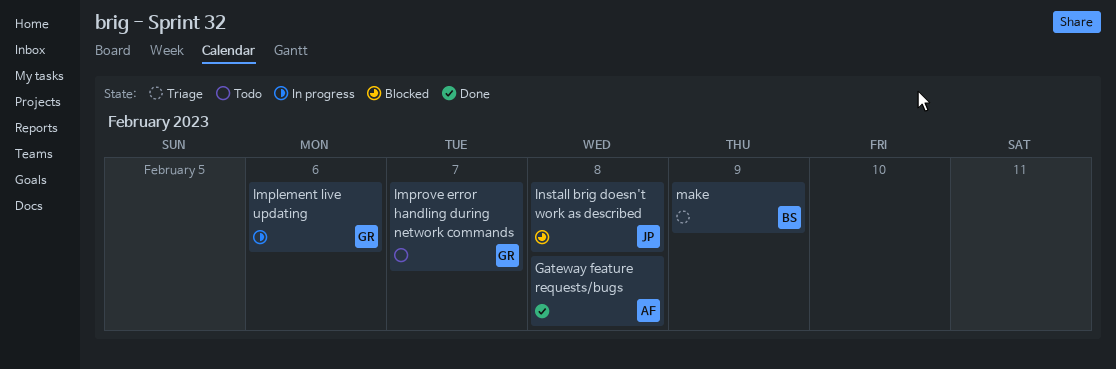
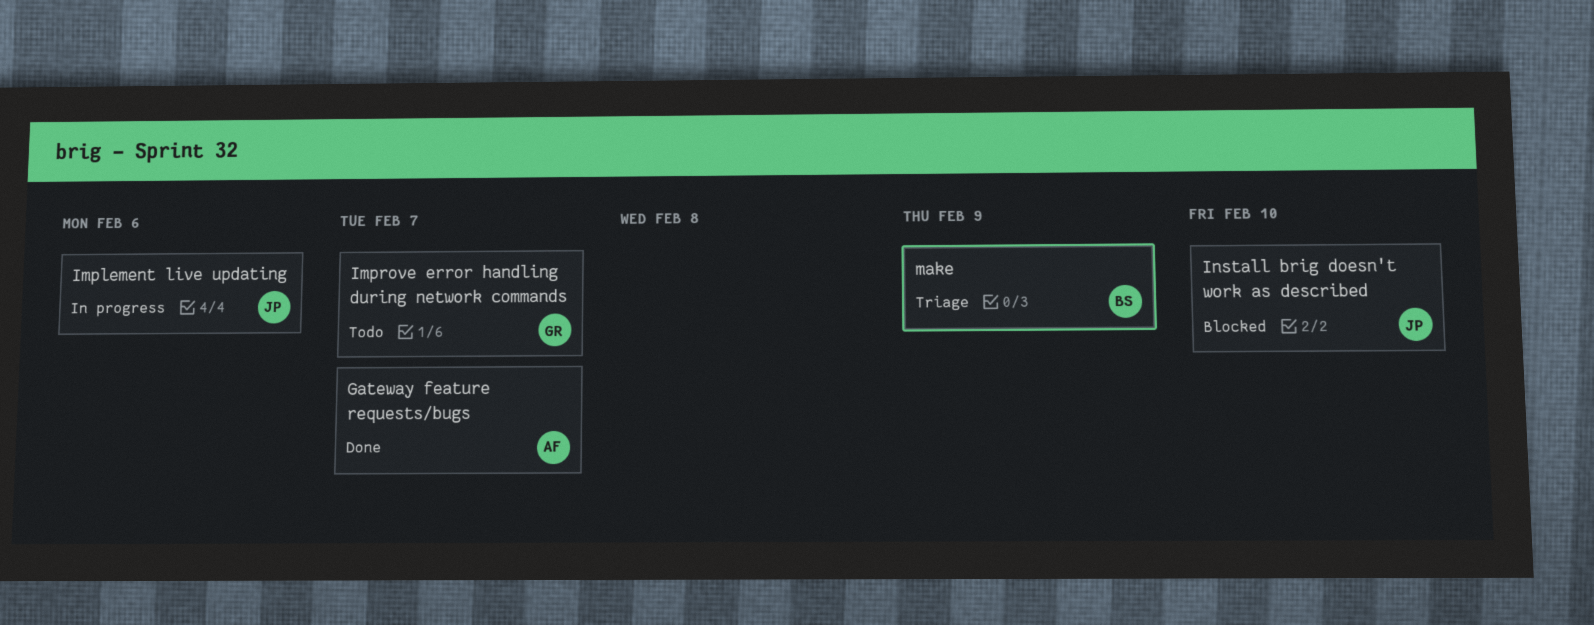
Gateway feature requests/bugs, due: Feb 8 -> Feb 7
Implement live updating, owner: GR -> JP
Install brig doesn't work as described, due: Feb 8 -> Feb 10

